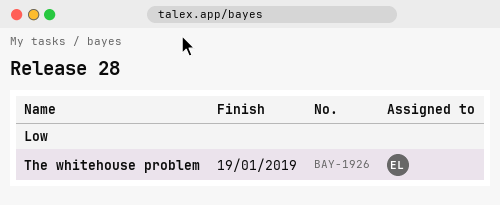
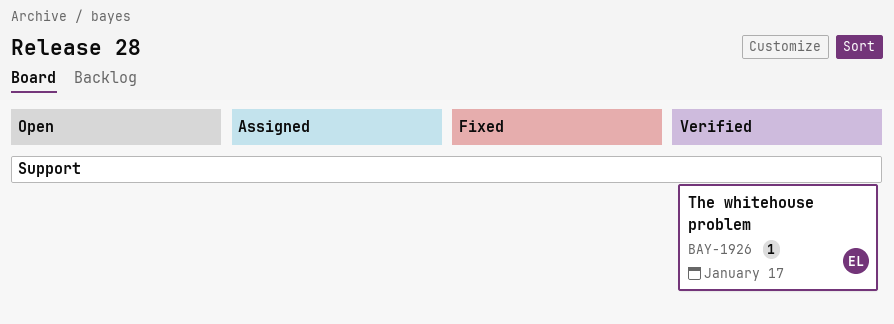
BAY-1926, due: Jan 19 -> Jan 17

